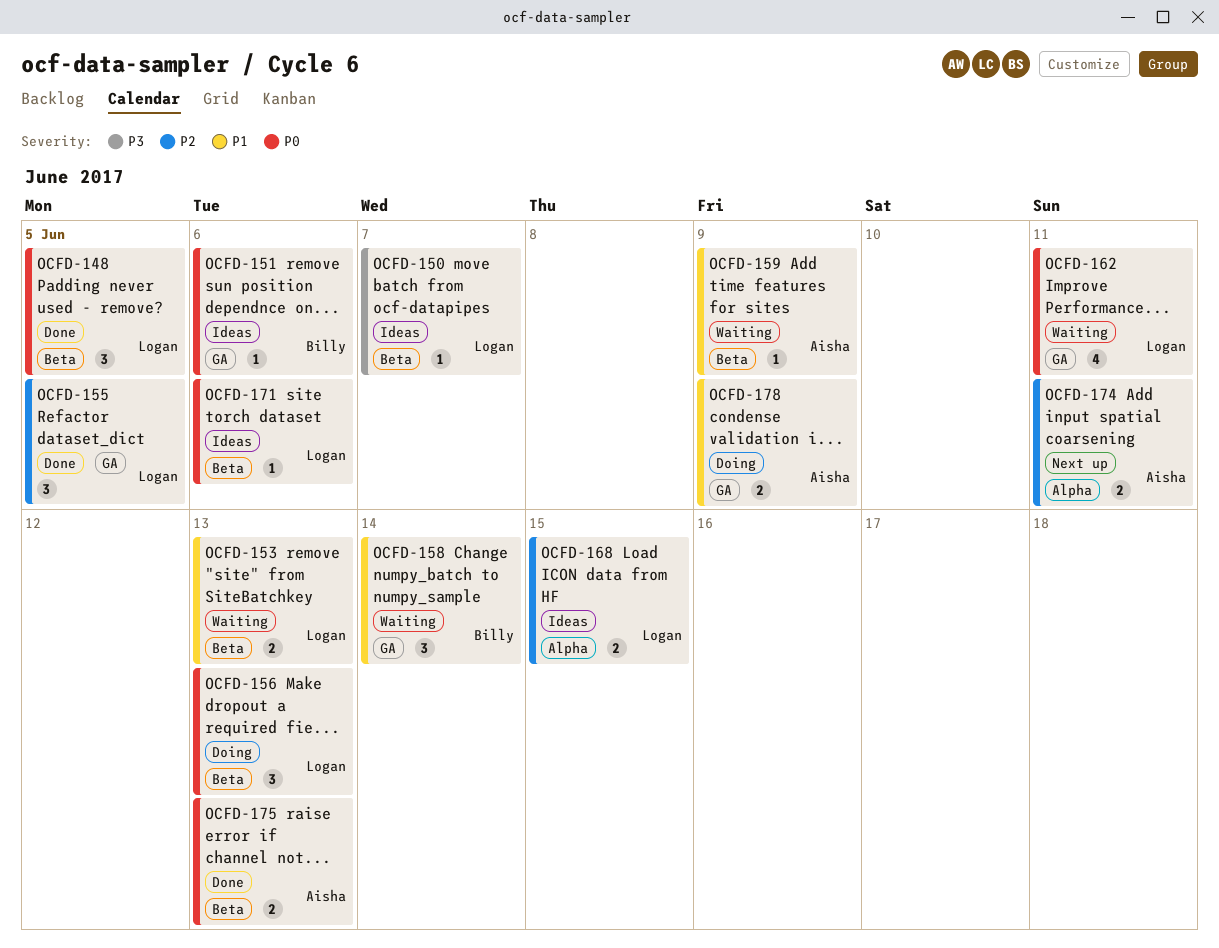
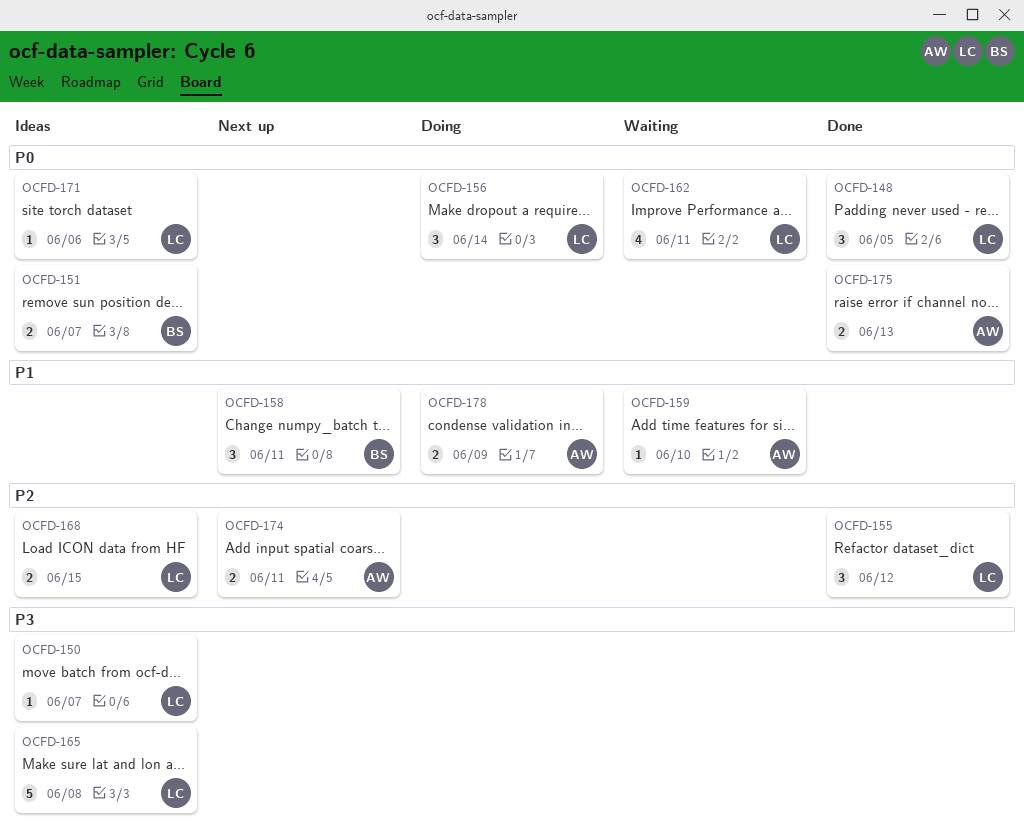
OCFD-151, estimate: 1 -> 2
OCFD-151, due: Jun 6 -> Jun 7
OCFD-153: present -> none
OCFD-155, due: Jun 5 -> Jun 12
OCFD-156, due: Jun 13 -> Jun 14
OCFD-158, status: Waiting -> Next up
OCFD-158, due: Jun 14 -> Jun 11
OCFD-159, due: Jun 9 -> Jun 10
OCFD-165: none -> present

